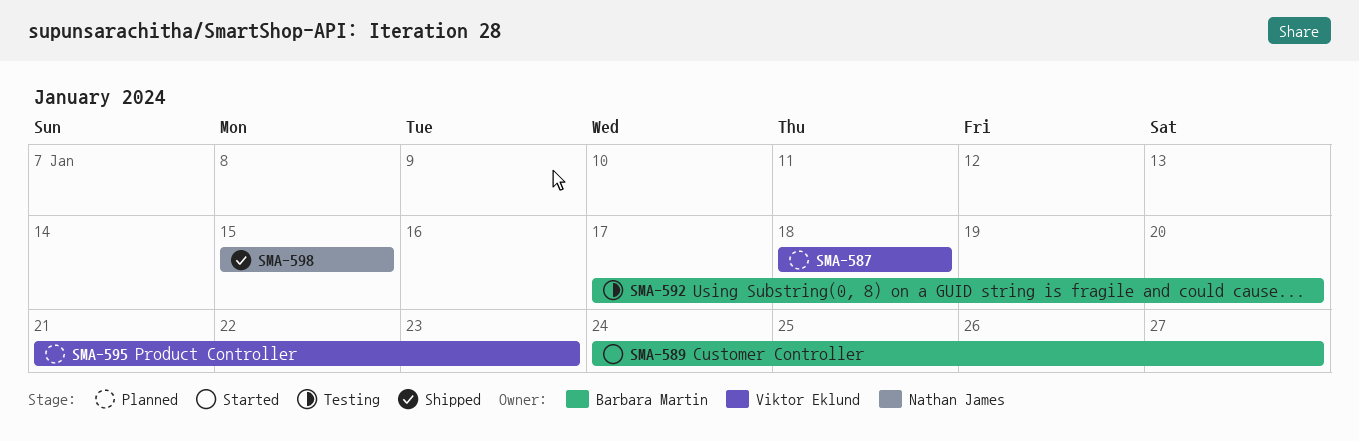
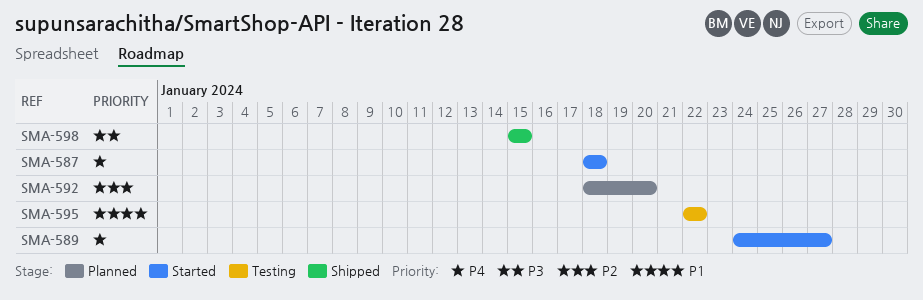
SMA-587, status: Planned -> Started
SMA-592, status: Testing -> Planned
SMA-592, start: Jan 17 -> Jan 18
SMA-595, status: Planned -> Testing
SMA-595, start: Jan 21 -> Jan 22
SMA-595, due: Jan 23 -> Jan 22

